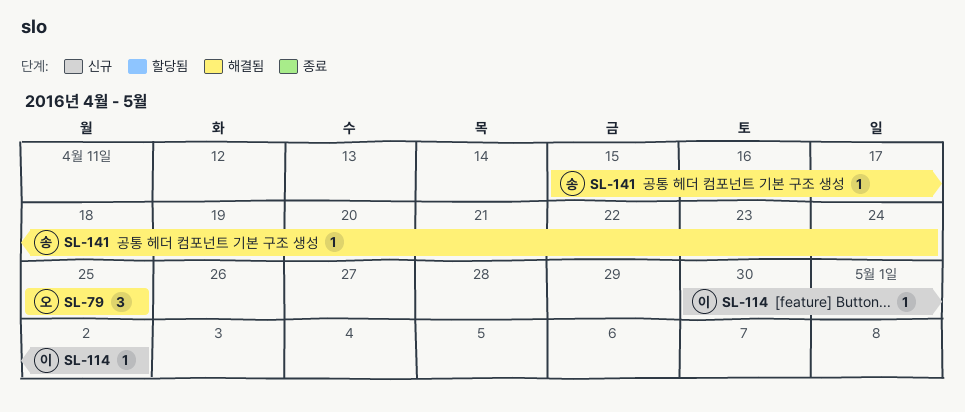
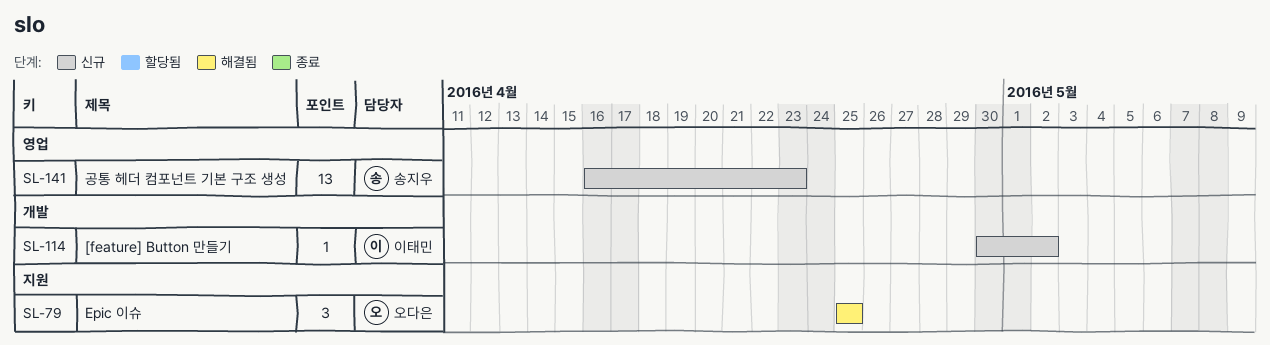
SL-141, status: 해결됨 -> 신규
SL-141, estimate: 1 -> 13
SL-141, start: Apr 15 -> Apr 16
SL-141, due: Apr 24 -> Apr 23

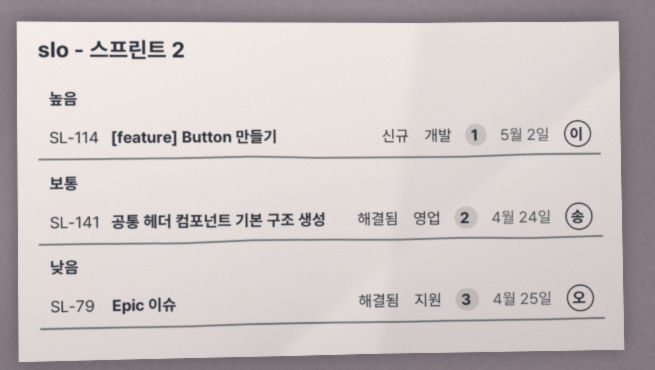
SL-141, status: 신규 -> 해결됨
SL-141, estimate: 13 -> 2
SL-141, due: Apr 23 -> Apr 24

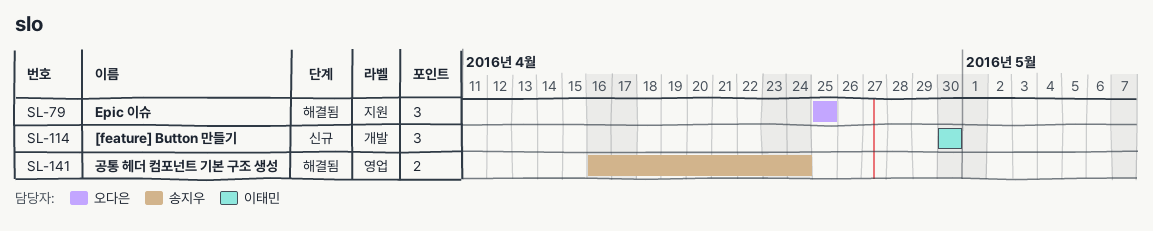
SL-114, estimate: 1 -> 3
SL-114, due: May 2 -> Apr 30

